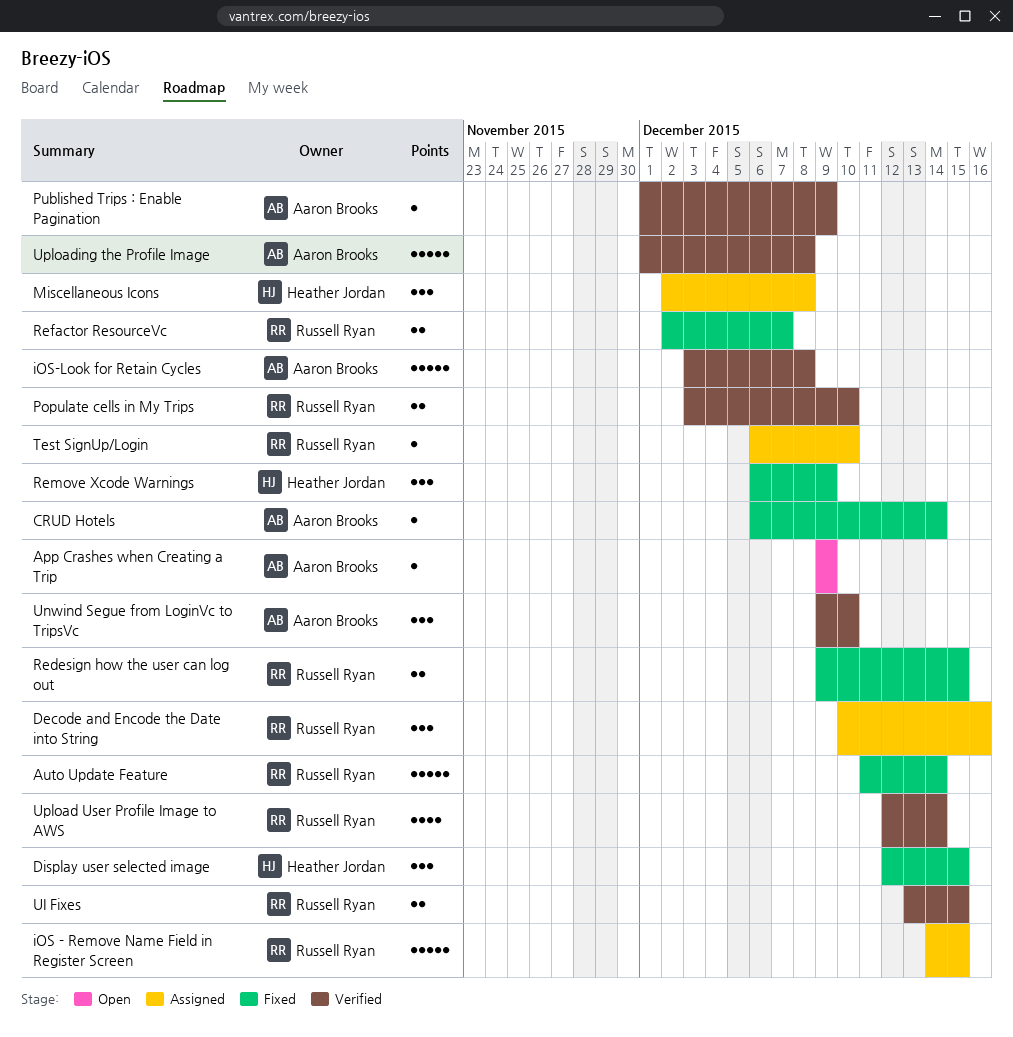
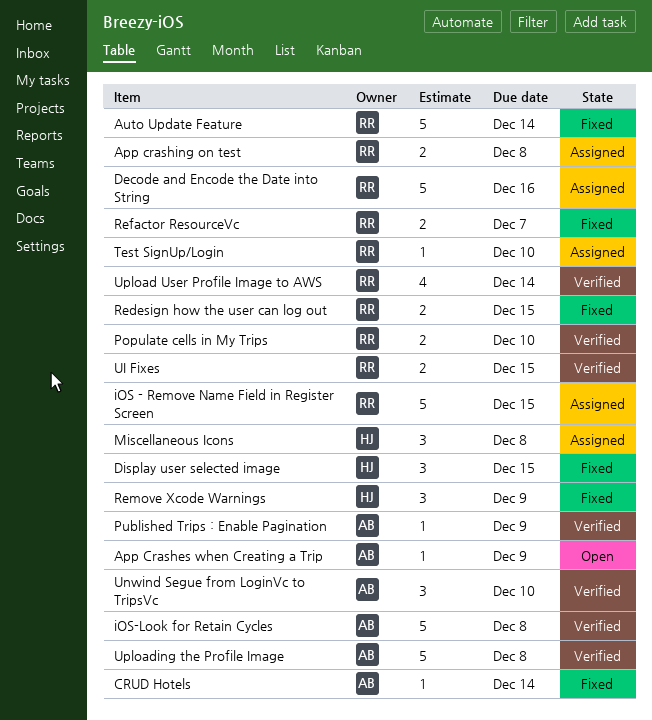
App crashing on test: none -> present
Decode and Encode the Date into String, estimate: 3 -> 5

